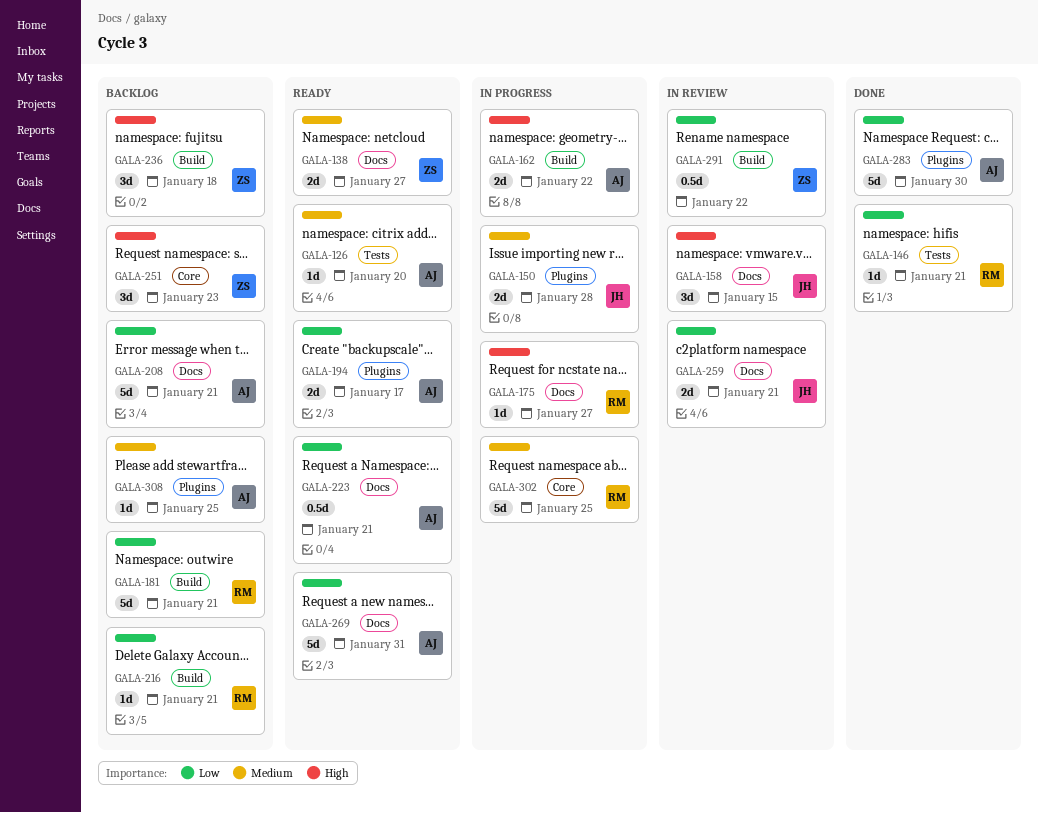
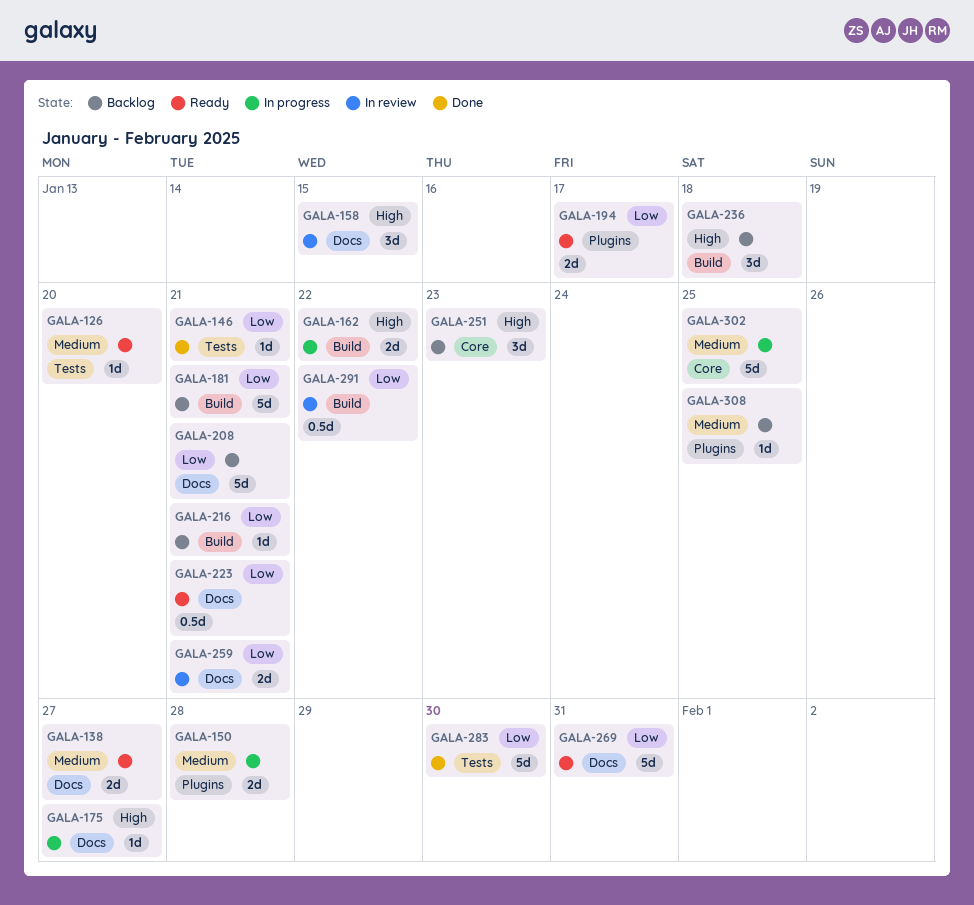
GALA-283, label: Plugins -> Tests

